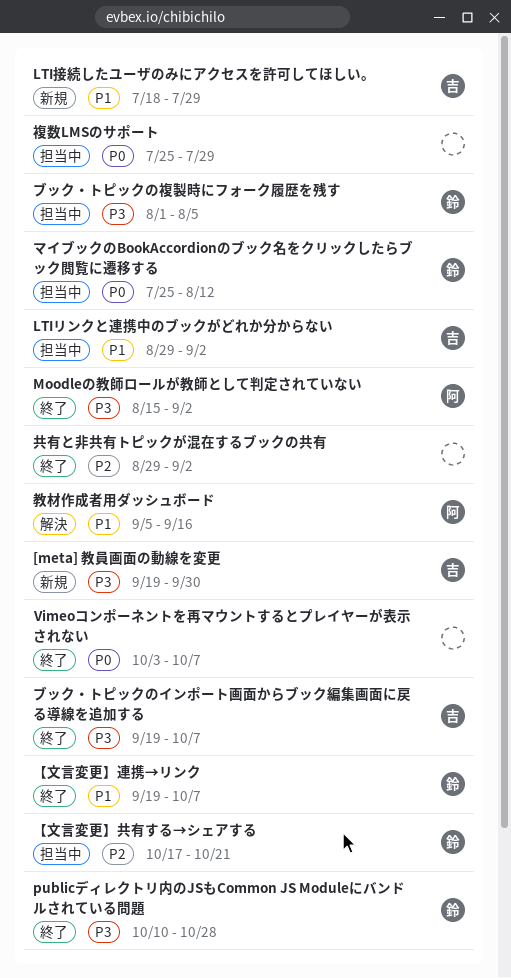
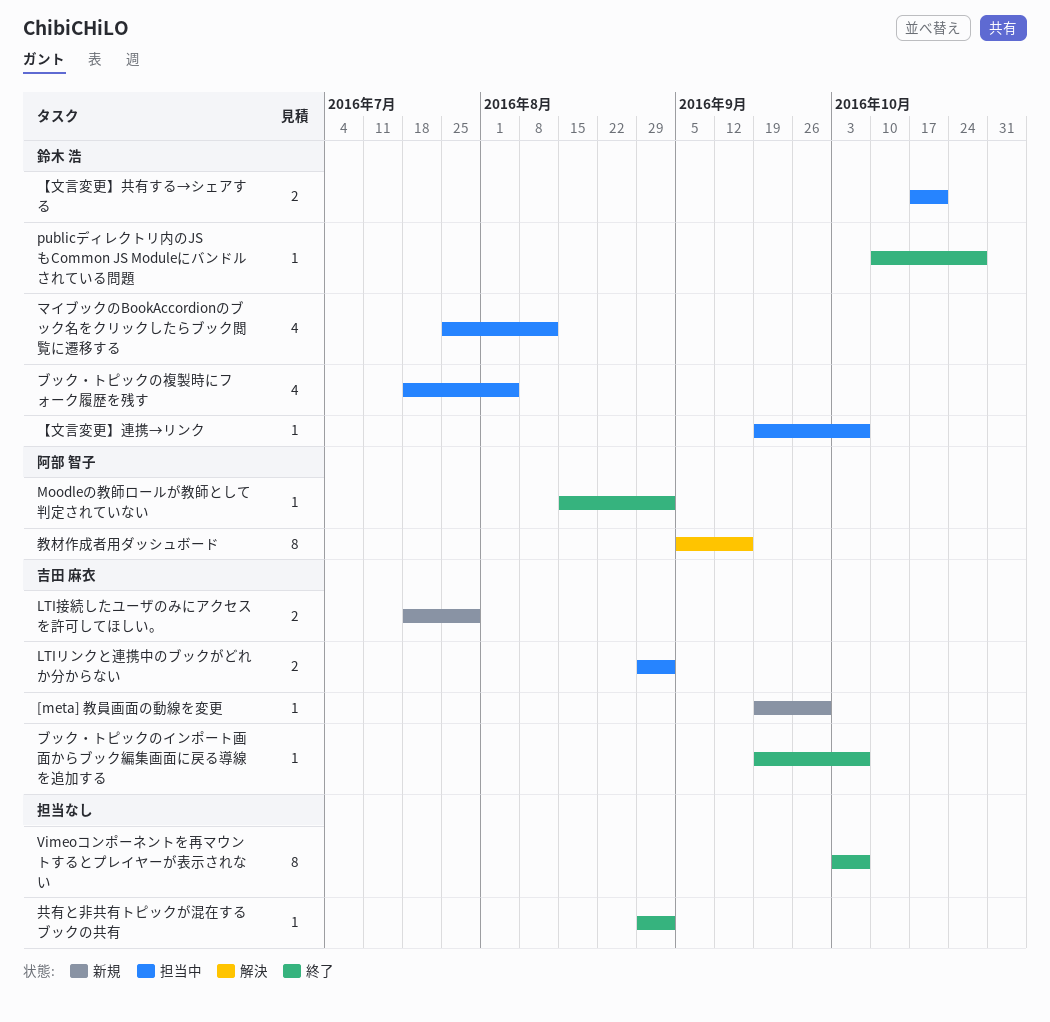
【文言変更】連携→リンク, status: 終了 -> 担当中
ブック・トピックの複製時にフォーク履歴を残す, start: Aug 1 -> Jul 18
複数LMSのサポート: present -> none

